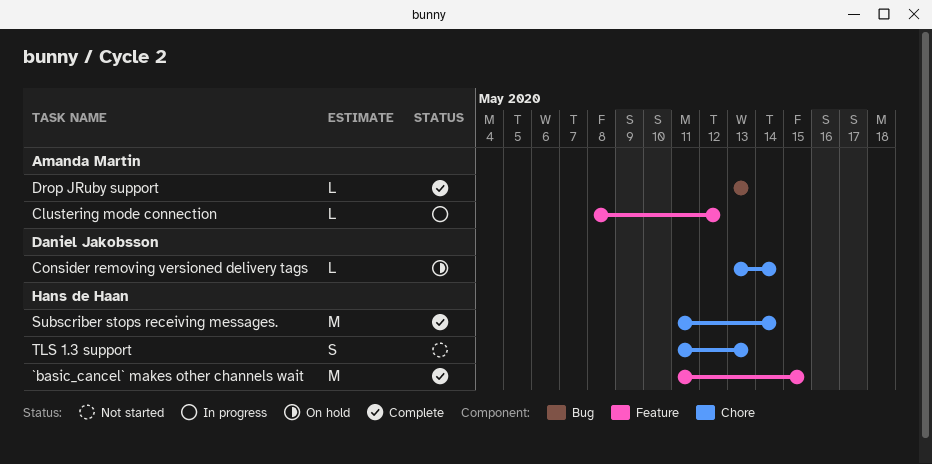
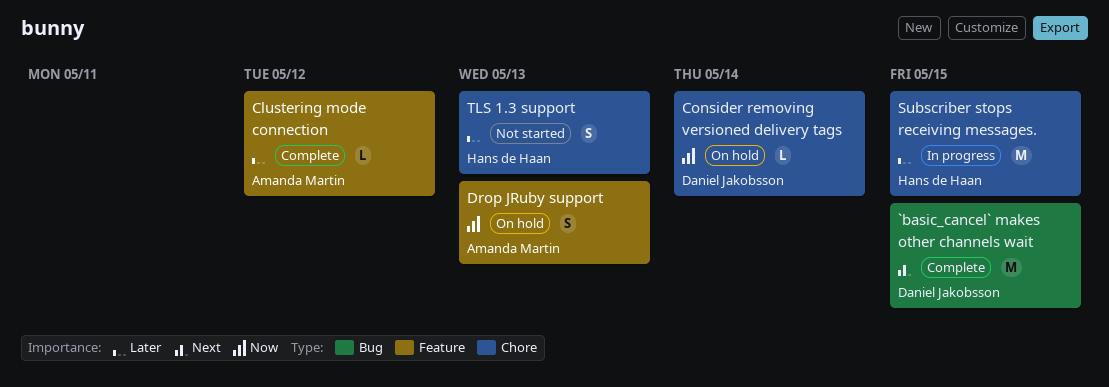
`basic_cancel` makes other channels wait, owner: Hans de Haan -> Daniel Jakobsson
`basic_cancel` makes other channels wait, label: Feature -> Bug
Clustering mode connection, status: In progress -> Complete
Drop JRuby support, status: Complete -> On hold
Drop JRuby support, label: Bug -> Feature
Drop JRuby support, estimate: L -> S
Subscriber stops receiving messages., status: Complete -> In progress
Subscriber stops receiving messages., due: May 14 -> May 15

